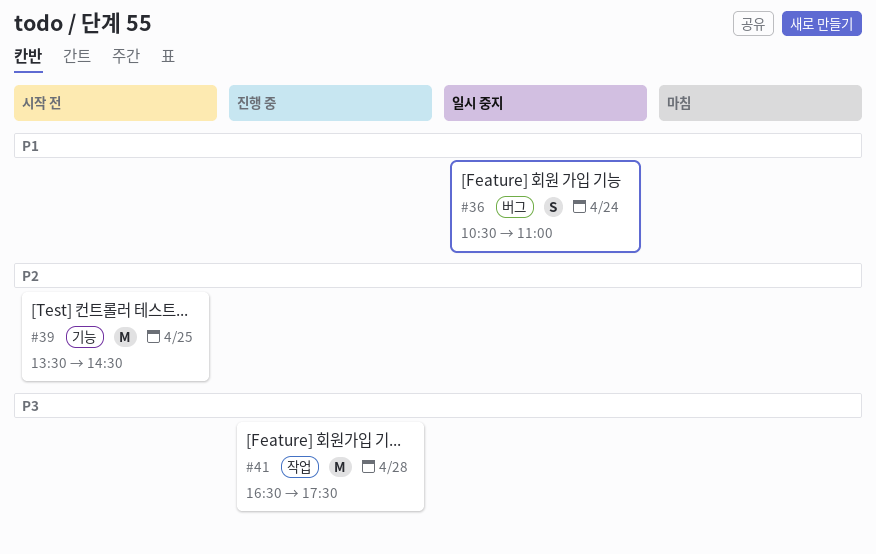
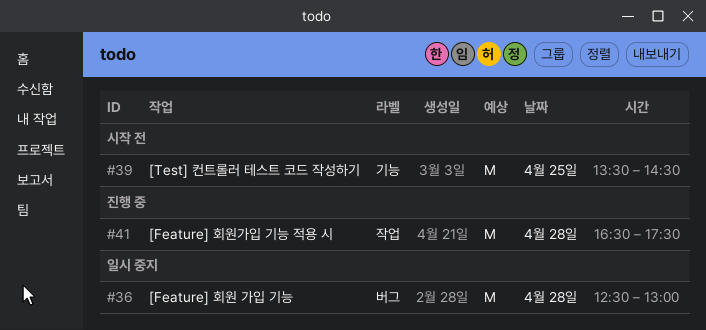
#36, estimate: S -> M
#36, day: Apr 24 -> Apr 28
#36, begins: 10:30 -> 12:30
#36, ends: 11:00 -> 13:00

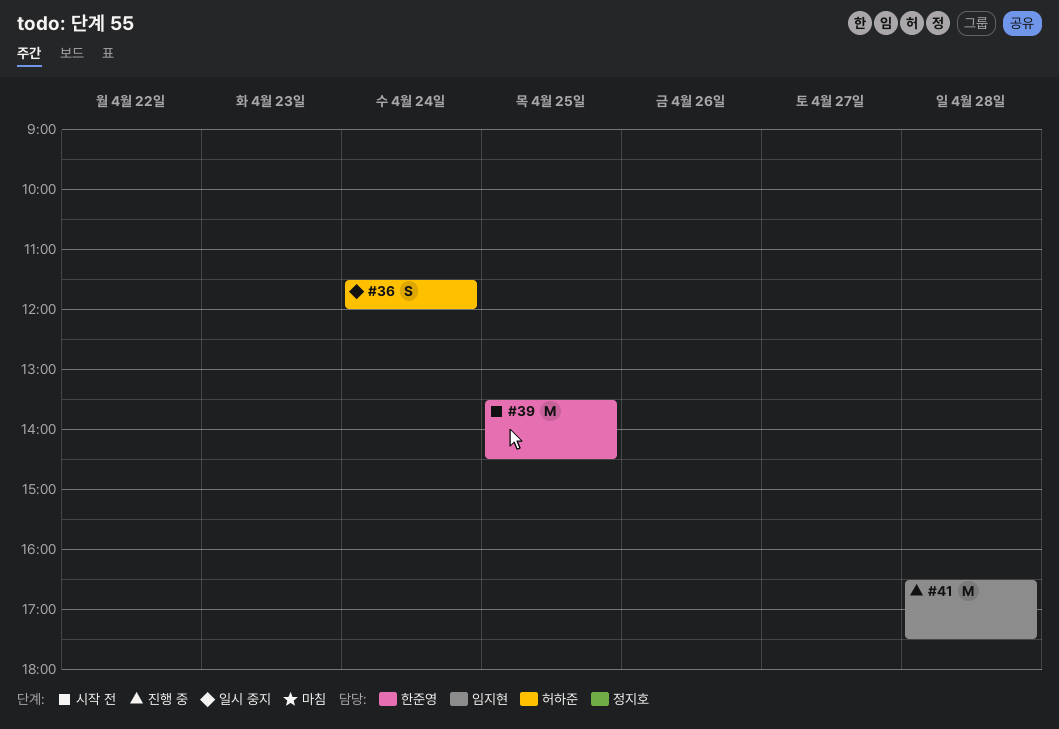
#36, estimate: M -> S
#36, day: Apr 28 -> Apr 24
#36, begins: 12:30 -> 11:30
#36, ends: 13:00 -> 12:00

